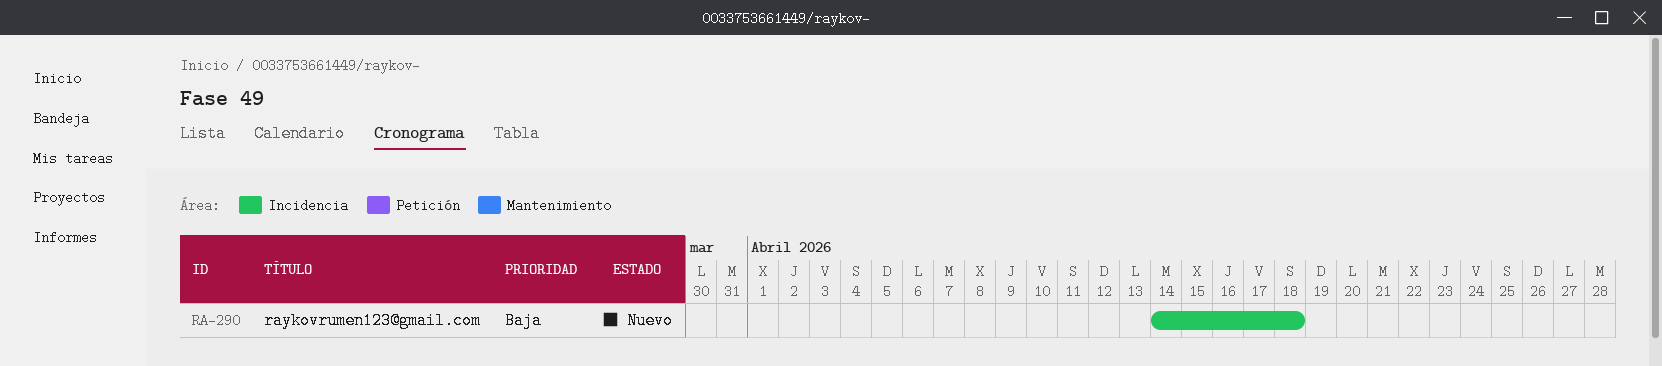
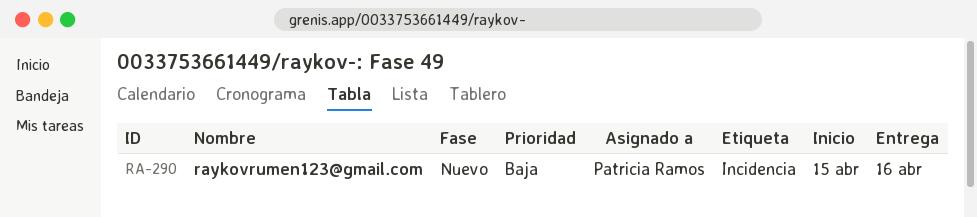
RA-290, start: Apr 14 -> Apr 15
RA-290, due: Apr 18 -> Apr 16

